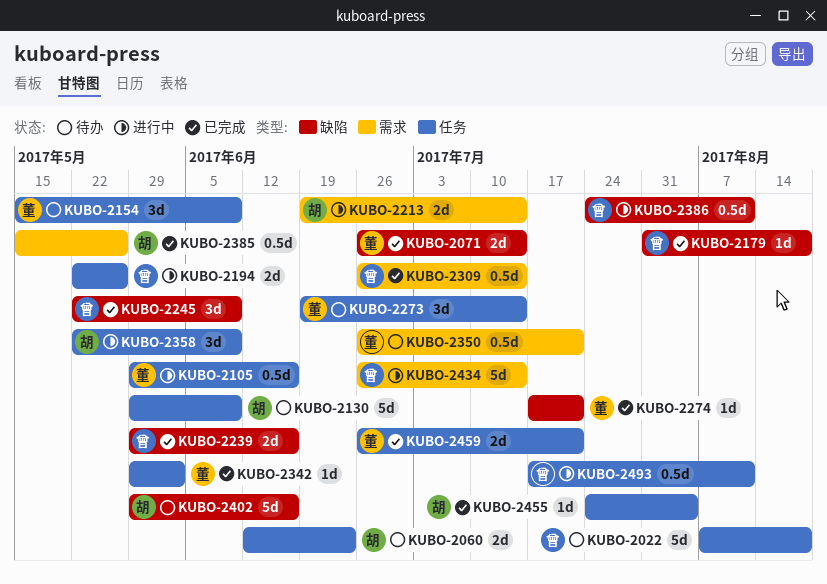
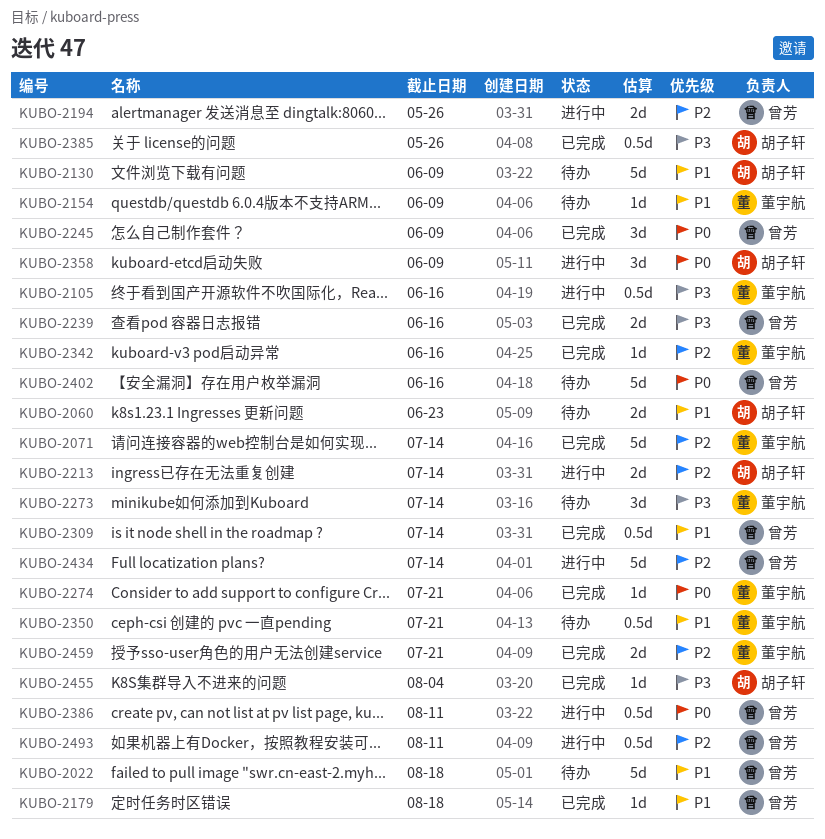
KUBO-2071, estimate: 2d -> 5d
KUBO-2154, estimate: 3d -> 1d
KUBO-2342, due: Jun 2 -> Jun 16
KUBO-2402, owner: 胡子轩 -> 曾芳

